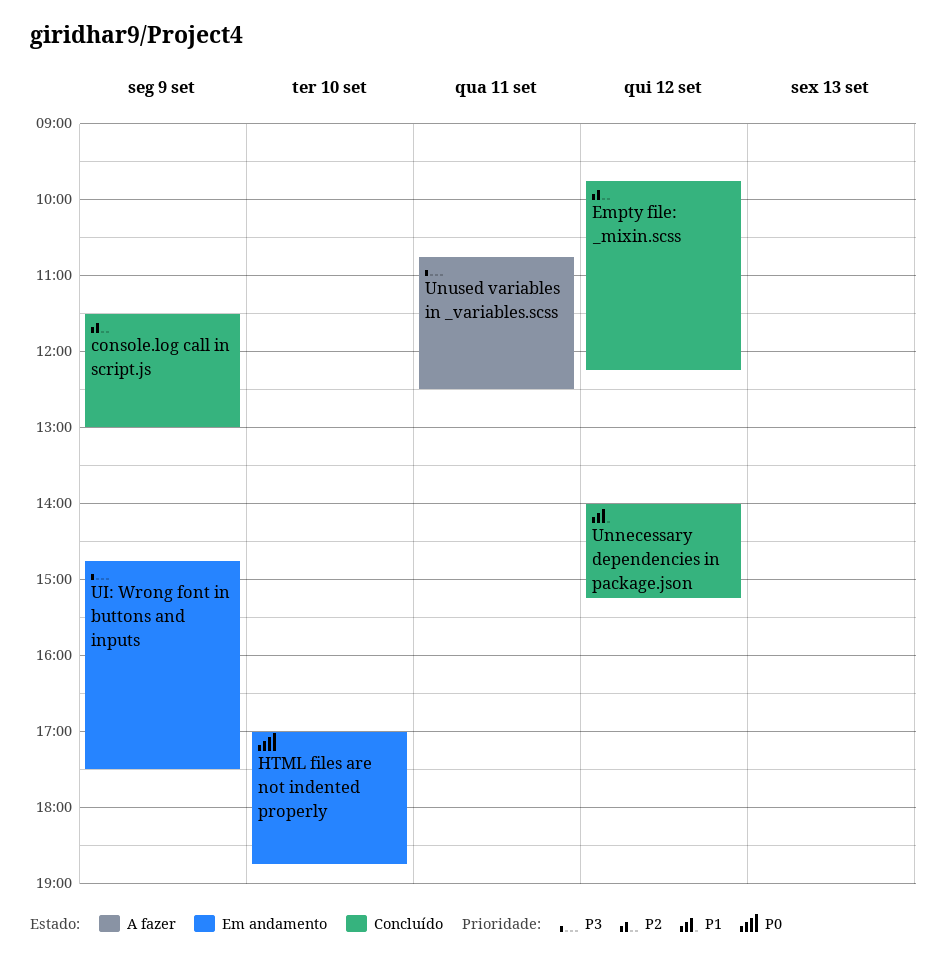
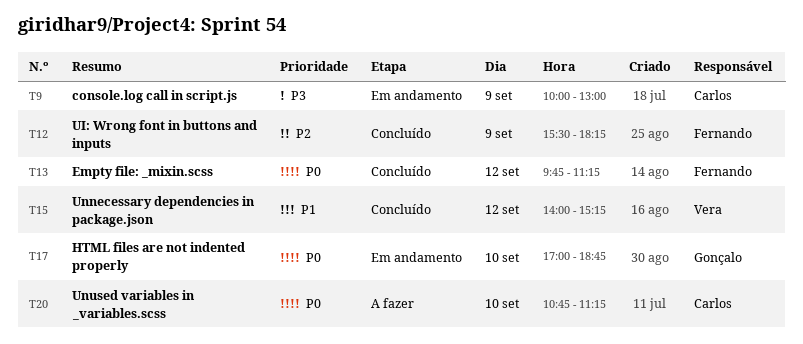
console.log call in script.js, status: Concluído -> Em andamento
console.log call in script.js, priority: P2 -> P3
console.log call in script.js, begins: 11:30 -> 10:00
Empty file: _mixin.scss, priority: P2 -> P0
Empty file: _mixin.scss, ends: 12:15 -> 11:15
UI: Wrong font in buttons and inputs, status: Em andamento -> Concluído
UI: Wrong font in buttons and inputs, priority: P3 -> P2
UI: Wrong font in buttons and inputs, begins: 14:45 -> 15:30
UI: Wrong font in buttons and inputs, ends: 17:30 -> 18:15
Unused variables in _variables.scss, priority: P3 -> P0
Unused variables in _variables.scss, day: Sep 11 -> Sep 10
Unused variables in _variables.scss, ends: 12:30 -> 11:15

